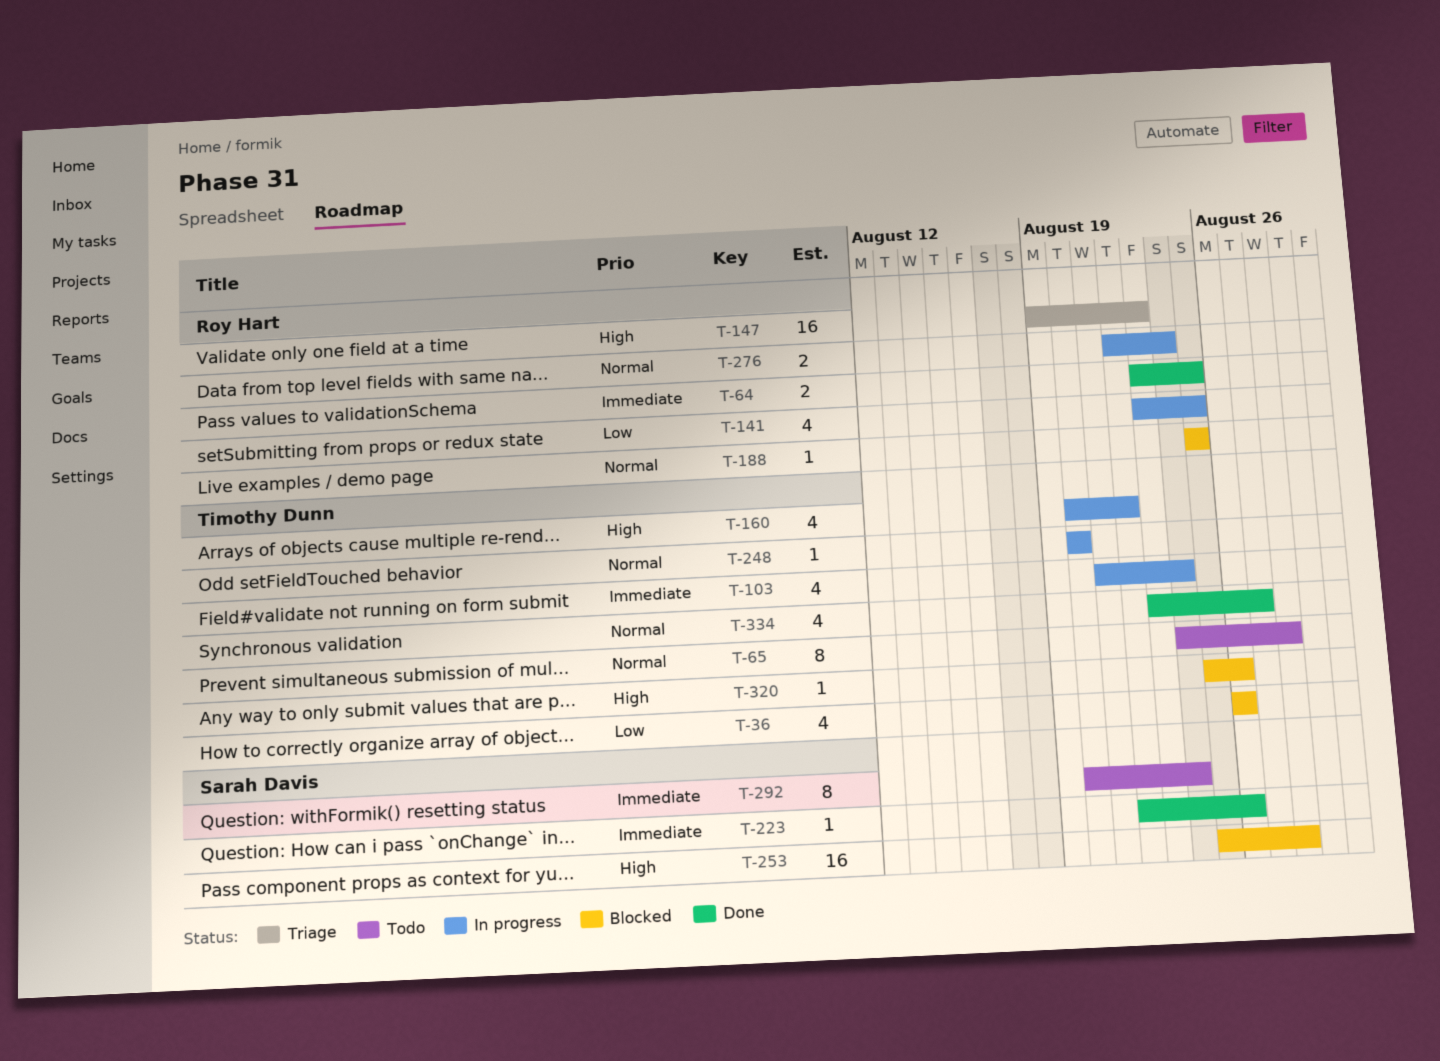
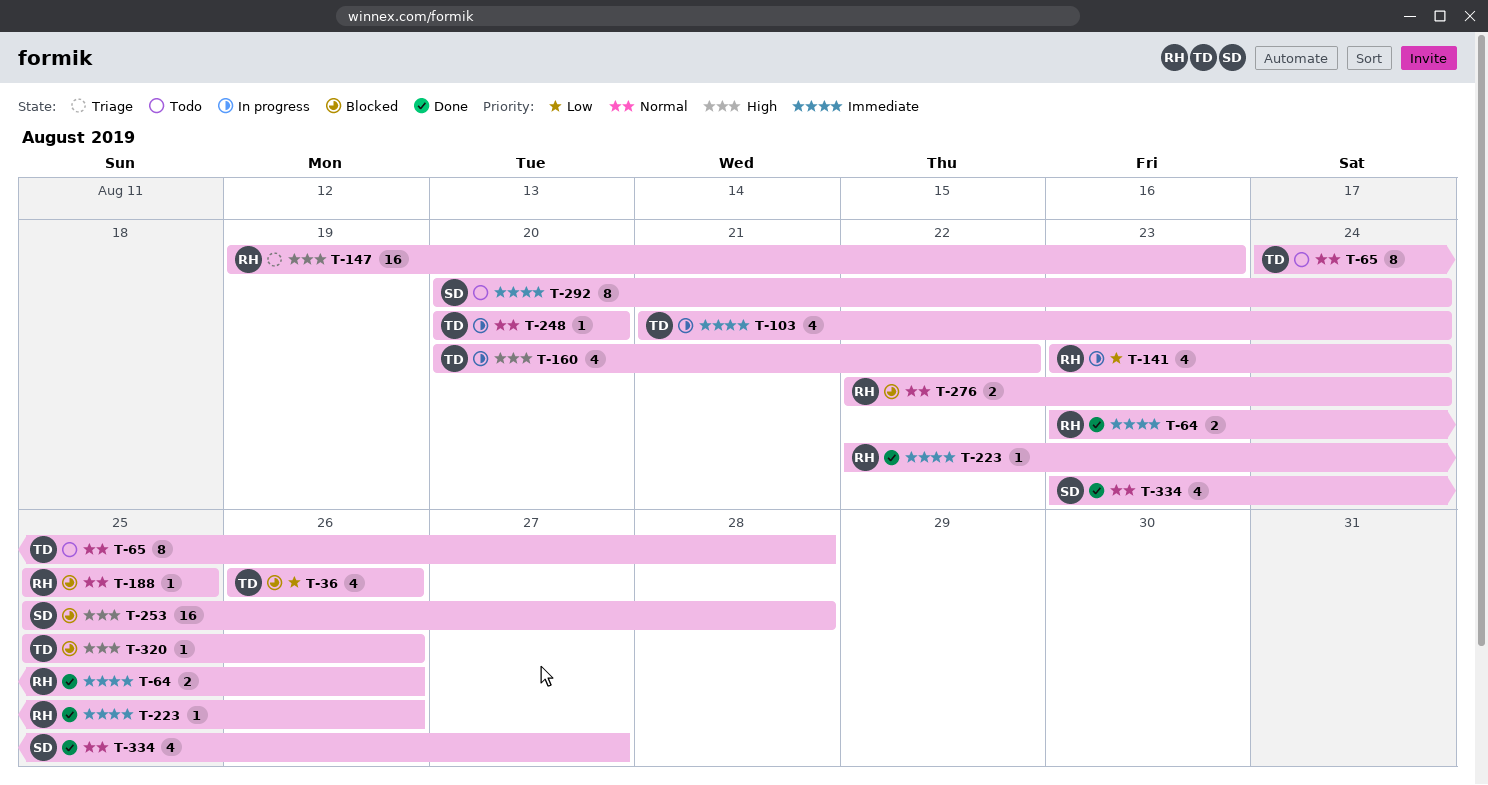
T-64, due: Aug 25 -> Aug 26
T-141, due: Aug 25 -> Aug 24
T-223, owner: Sarah Davis -> Roy Hart
T-276, status: In progress -> Blocked
T-334, owner: Timothy Dunn -> Sarah Davis

